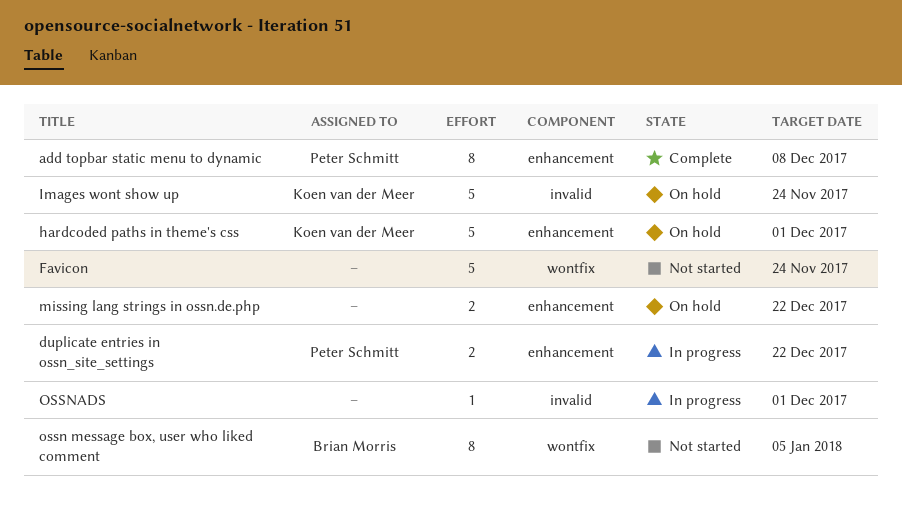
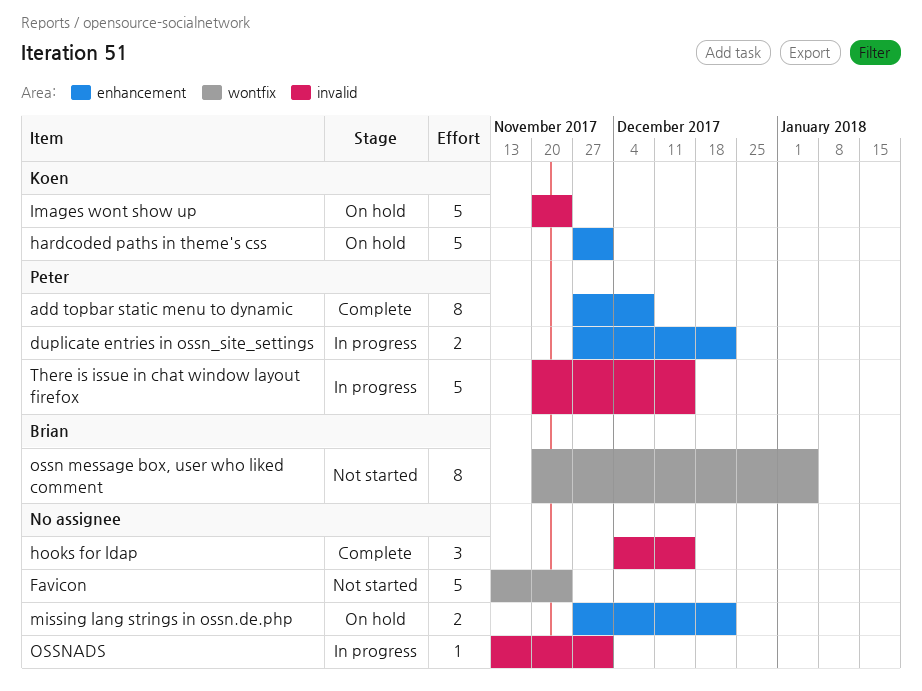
hooks for ldap: none -> present
There is issue in chat window layout firefox: none -> present

